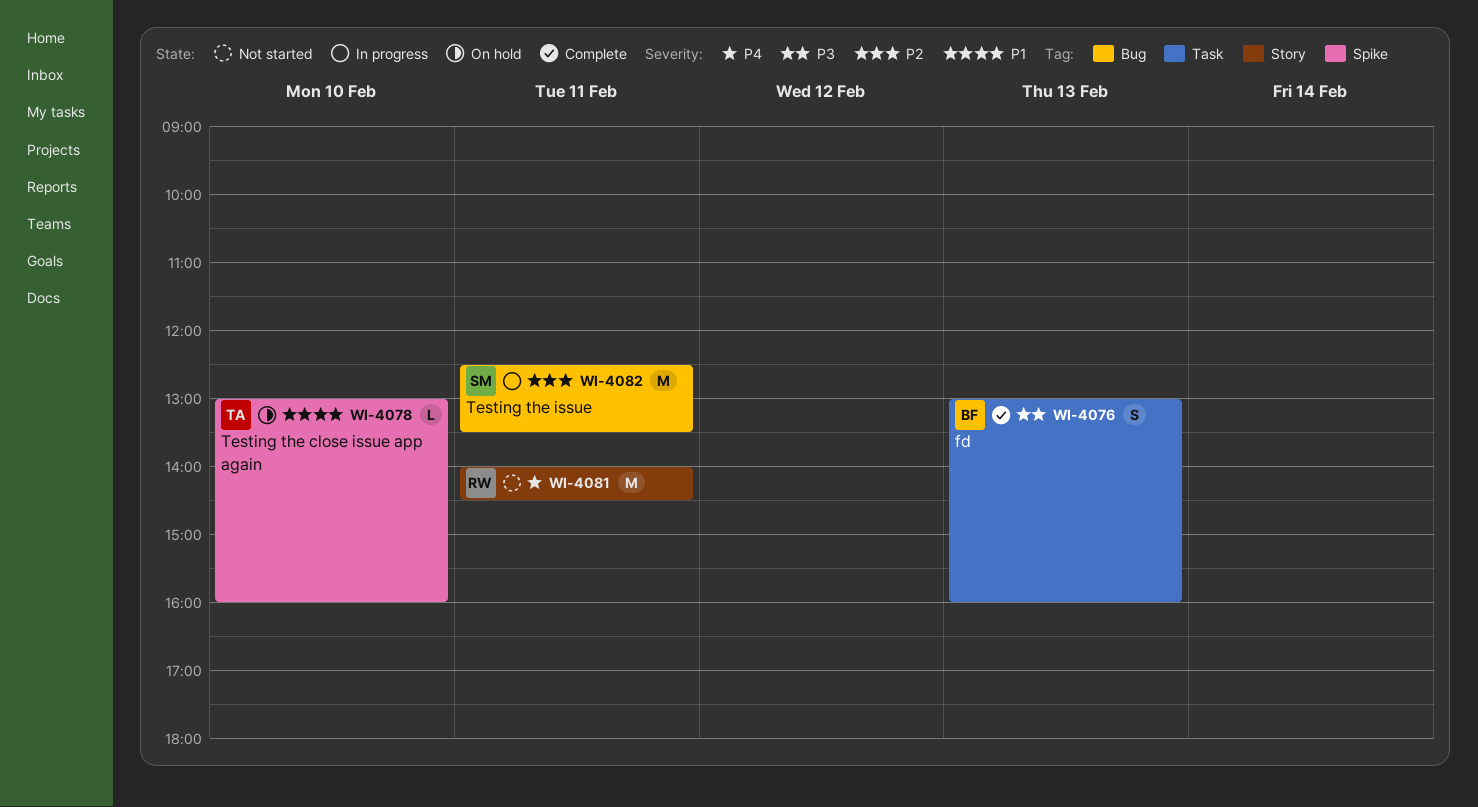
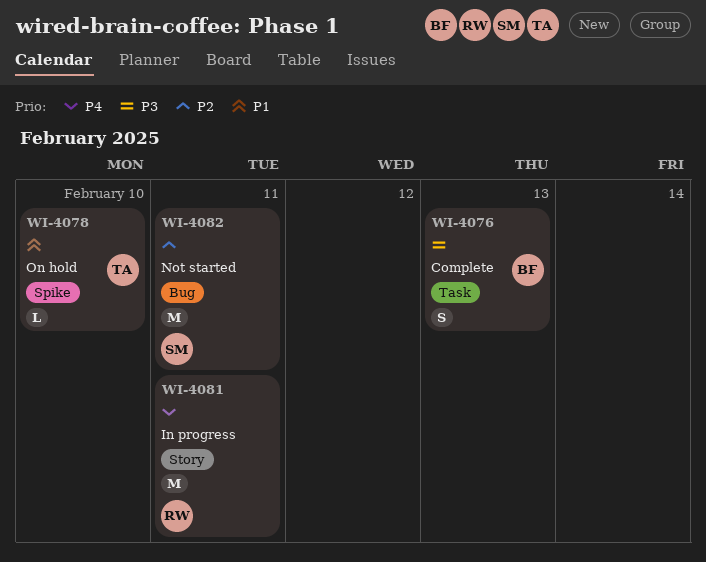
WI-4081, status: Not started -> In progress
WI-4082, status: In progress -> Not started

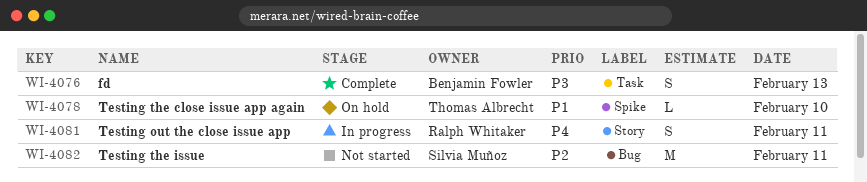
WI-4081, estimate: M -> S

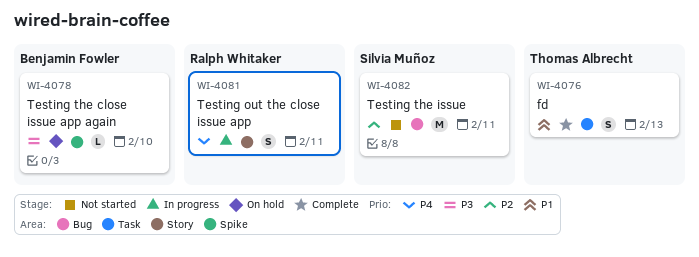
WI-4076, owner: Benjamin Fowler -> Thomas Albrecht
WI-4076, priority: P3 -> P1
WI-4078, owner: Thomas Albrecht -> Benjamin Fowler
WI-4078, priority: P1 -> P3

